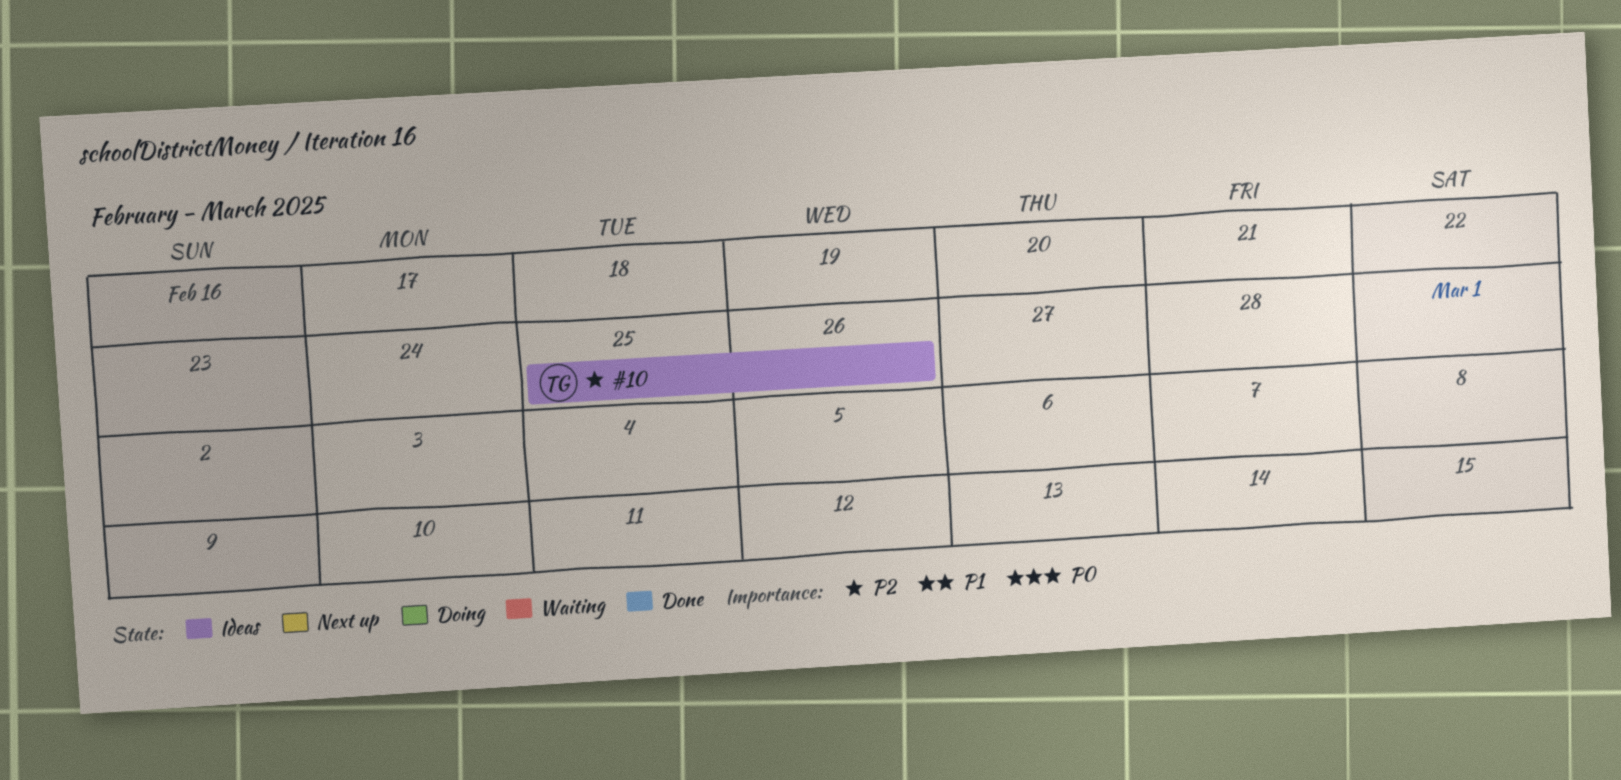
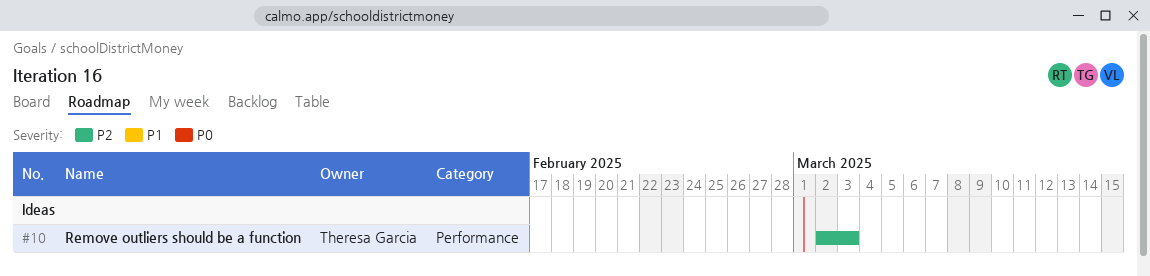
#10, start: Feb 25 -> Mar 2
#10, due: Feb 26 -> Mar 3

